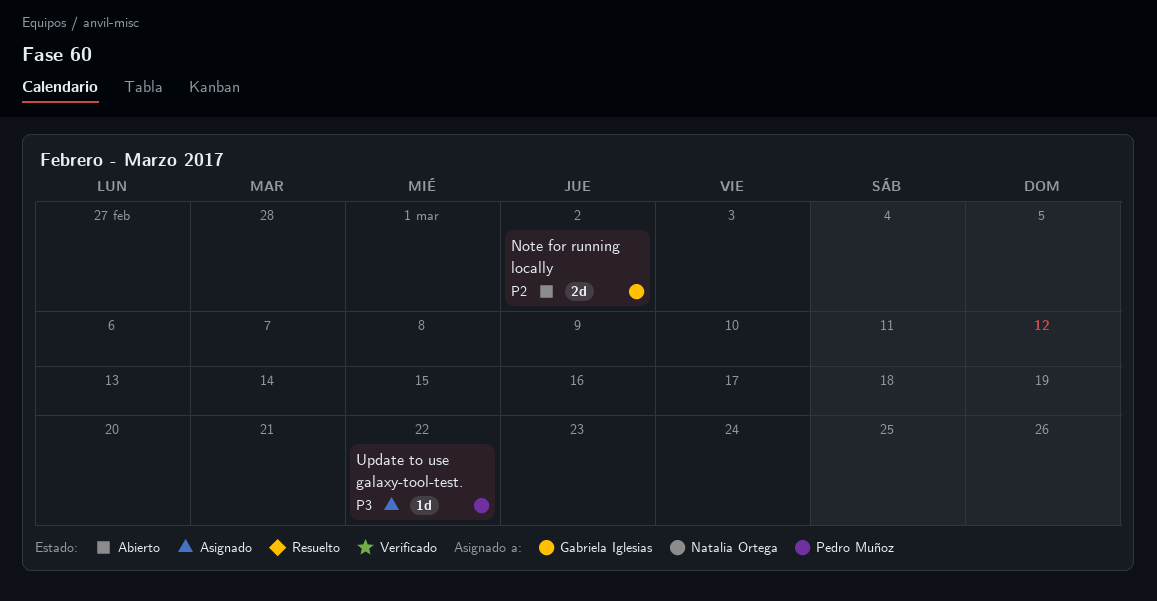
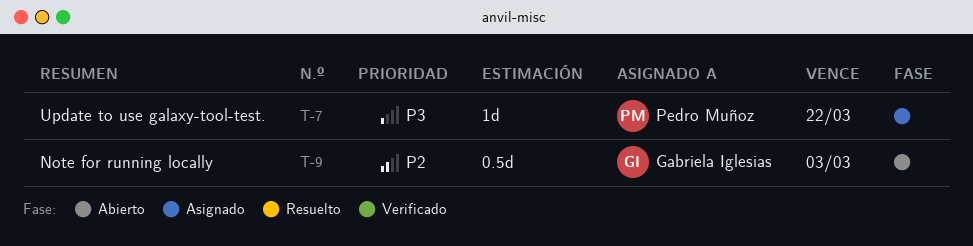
Note for running locally, estimate: 2d -> 0.5d
Note for running locally, due: Mar 2 -> Mar 3

